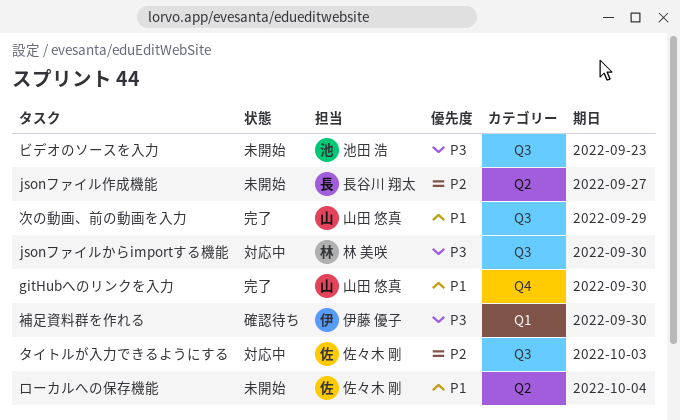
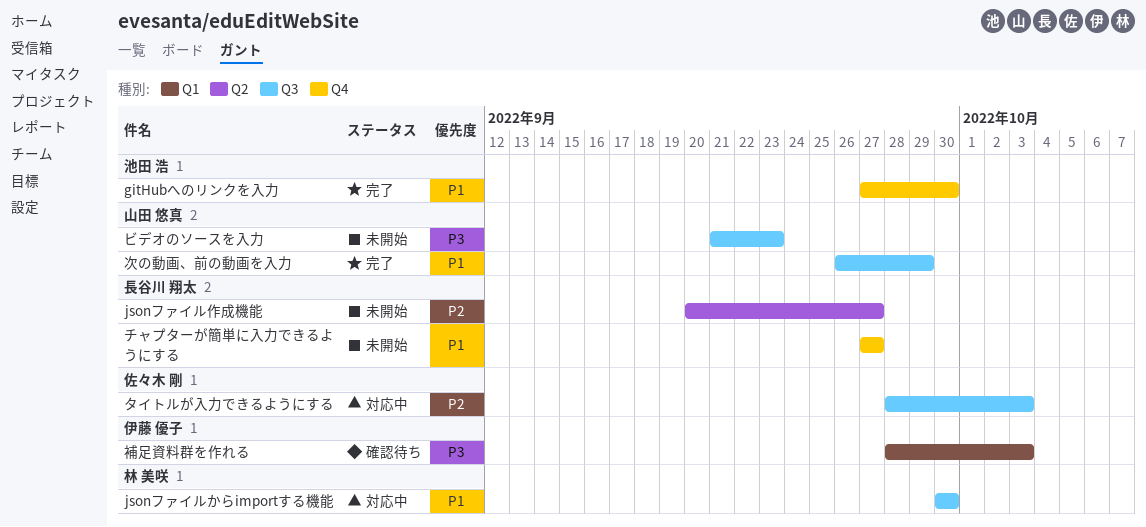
gitHubへのリンクを入力, owner: 山田 悠真 -> 池田 浩
jsonファイルからimportする機能, priority: P3 -> P1
チャプターが簡単に入力できるようにする: none -> present
ビデオのソースを入力, owner: 池田 浩 -> 山田 悠真
ローカルへの保存機能: present -> none
補足資料群を作れる, due: Sep 30 -> Oct 3

